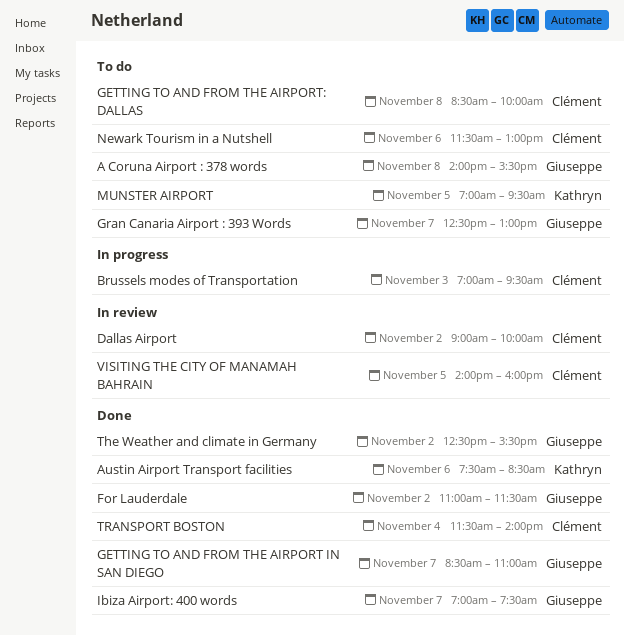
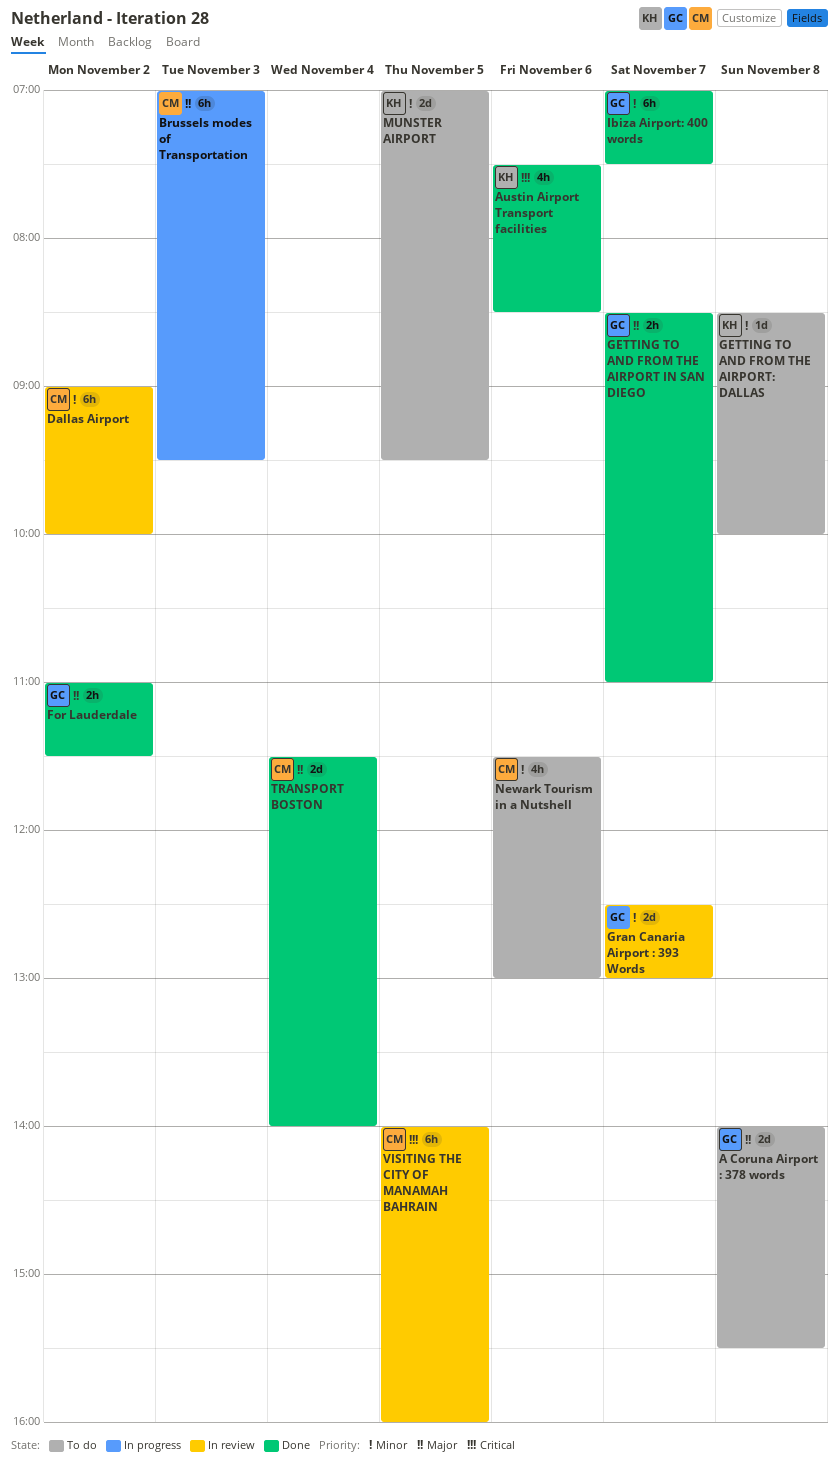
GETTING TO AND FROM THE AIRPORT: DALLAS, owner: Clément -> Kathryn
Gran Canaria Airport : 393 Words, status: To do -> In review
The Weather and climate in Germany: present -> none

